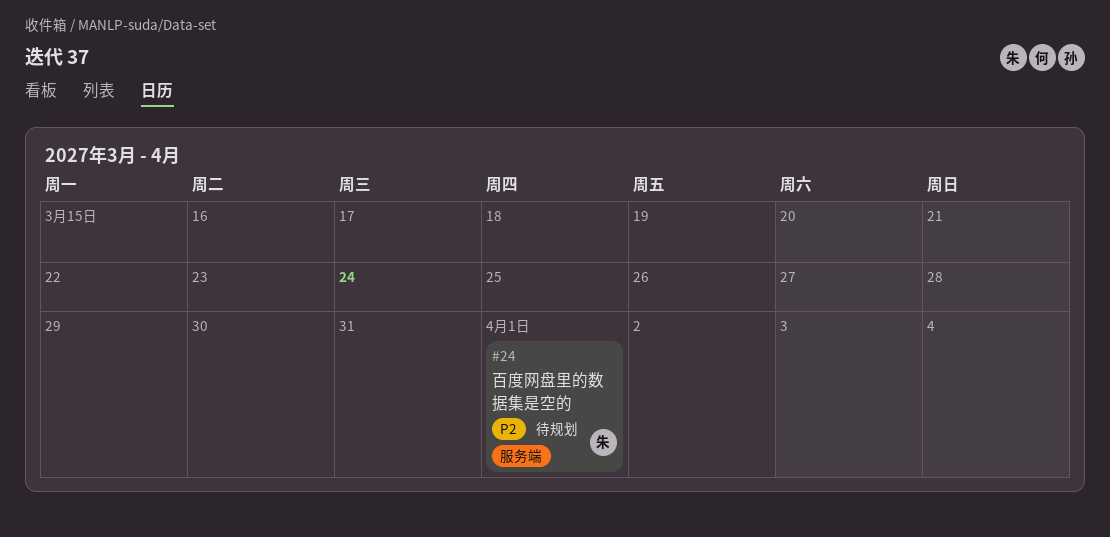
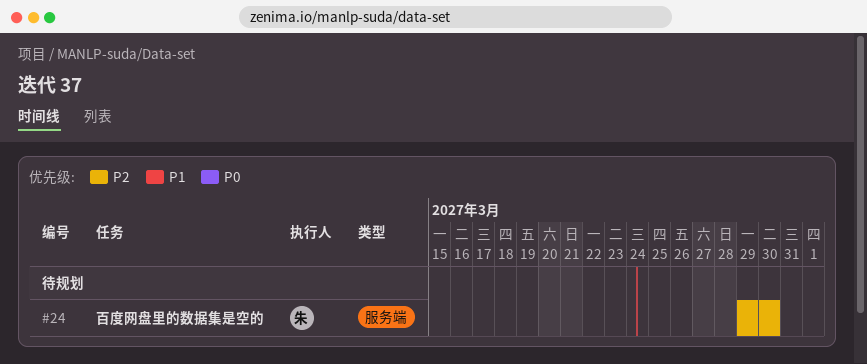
#24, due: Apr 1 -> Mar 30

